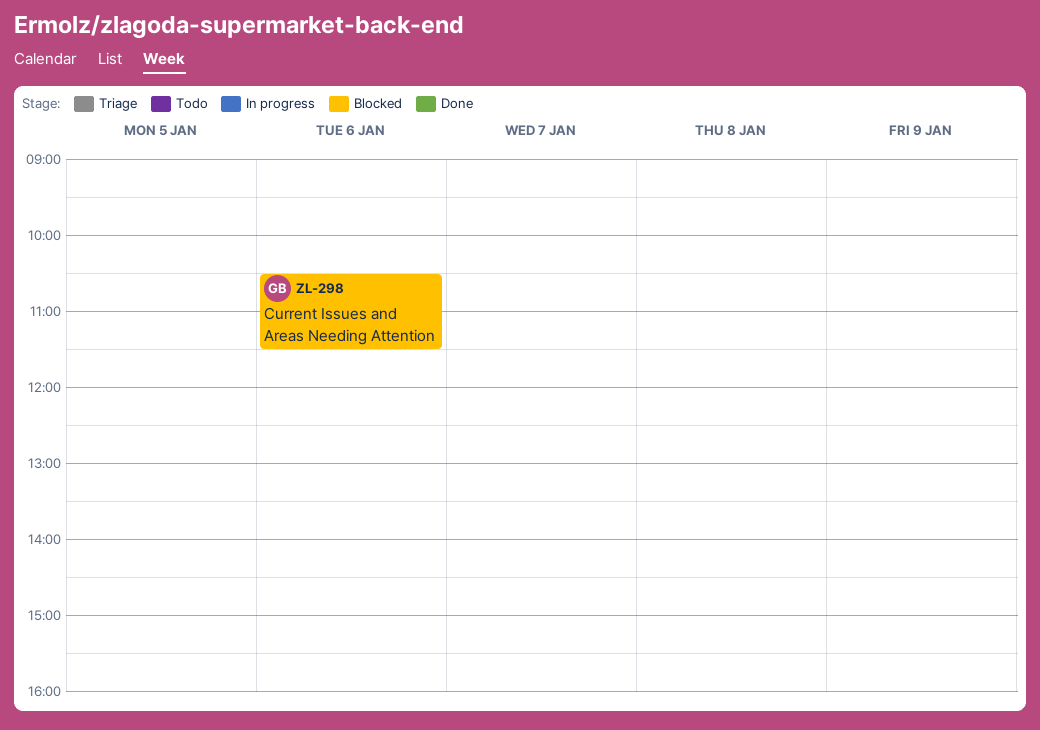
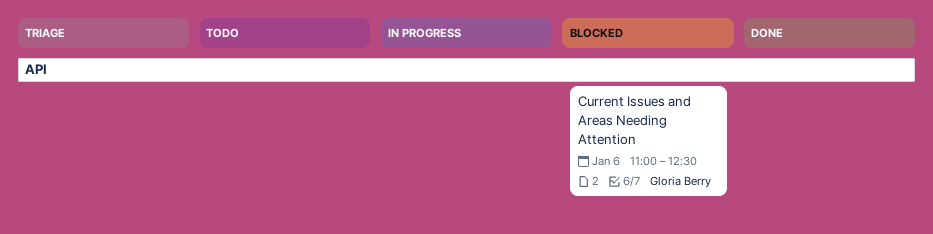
Current Issues and Areas Needing Attention, begins: 10:30 -> 11:00
Current Issues and Areas Needing Attention, ends: 11:30 -> 12:30

